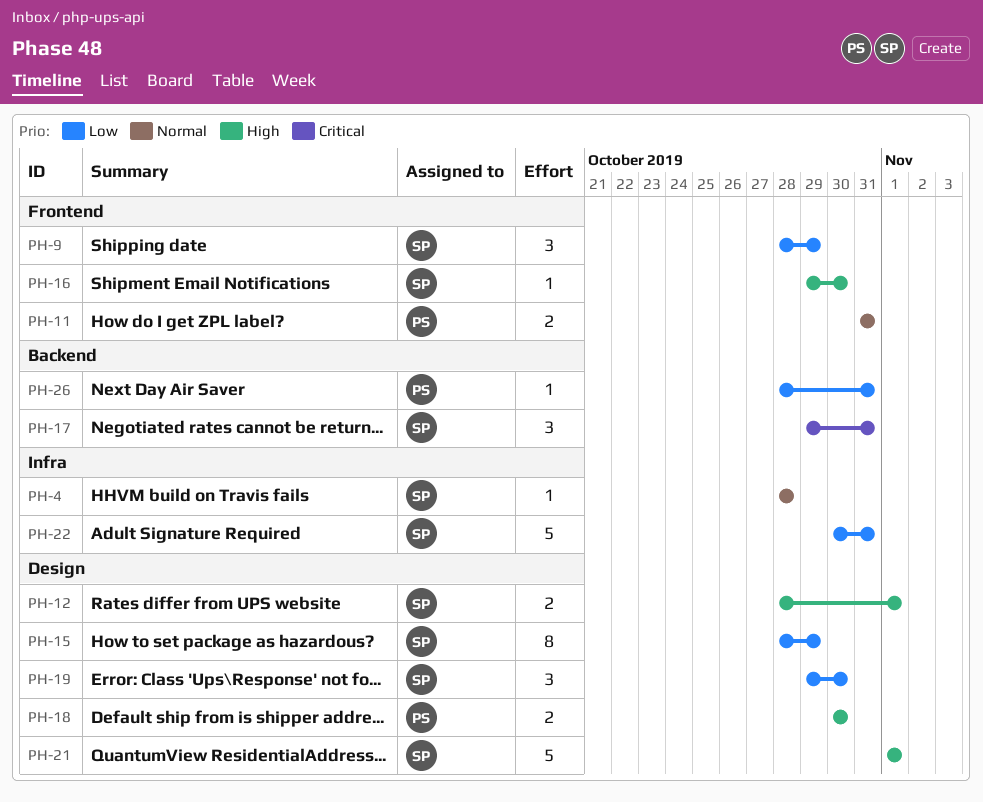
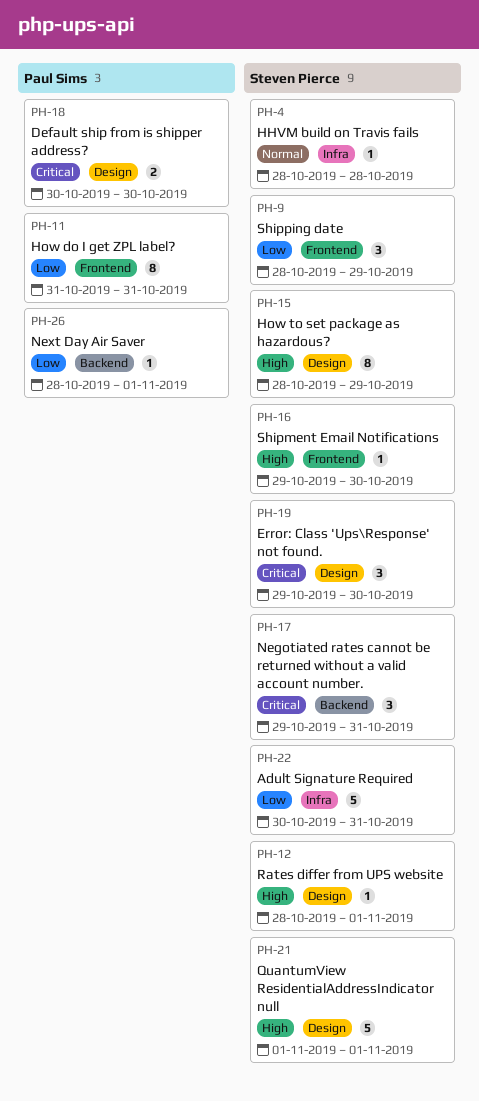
PH-11, priority: Normal -> Low
PH-11, estimate: 2 -> 8
PH-12, estimate: 2 -> 1
PH-15, priority: Low -> High
PH-18, priority: High -> Critical
PH-19, priority: Low -> Critical
PH-26, due: Oct 31 -> Nov 1

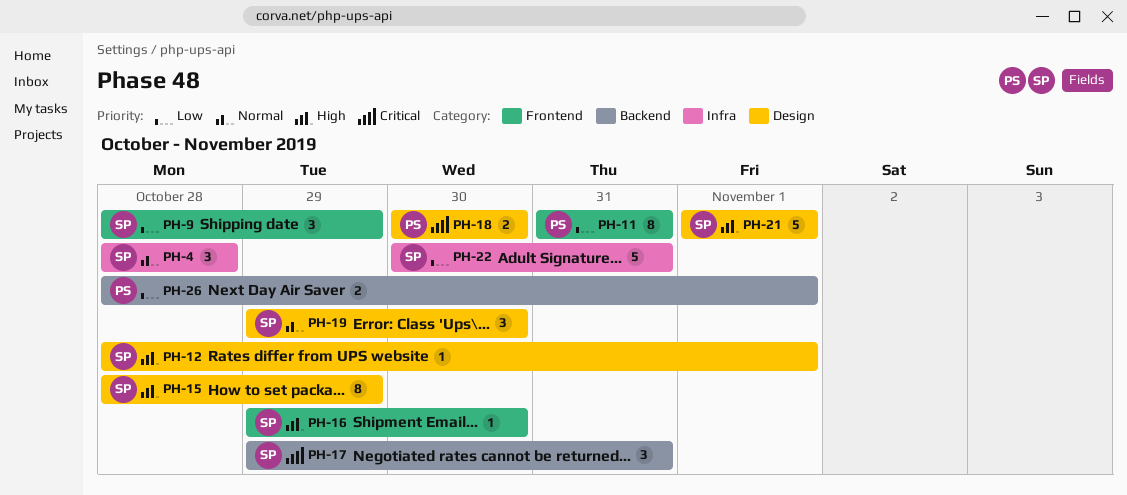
PH-4, estimate: 1 -> 3
PH-19, priority: Critical -> Normal
PH-26, estimate: 1 -> 2

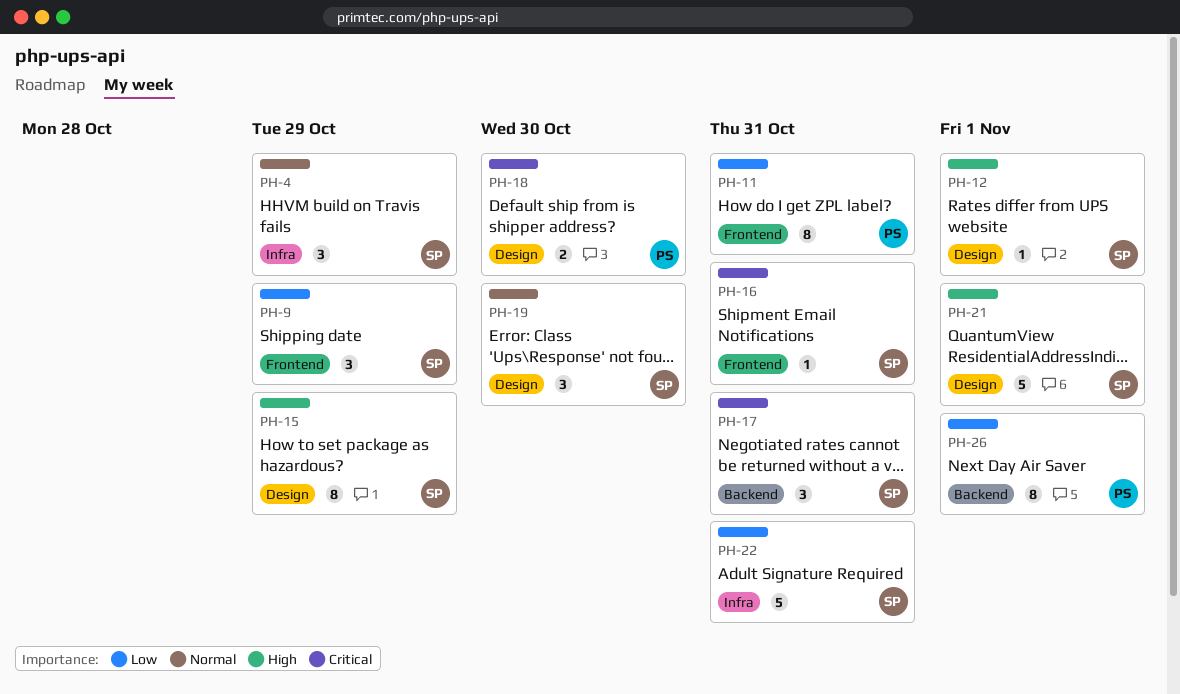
PH-4, due: Oct 28 -> Oct 29
PH-16, priority: High -> Critical
PH-16, due: Oct 30 -> Oct 31
PH-26, estimate: 2 -> 8

